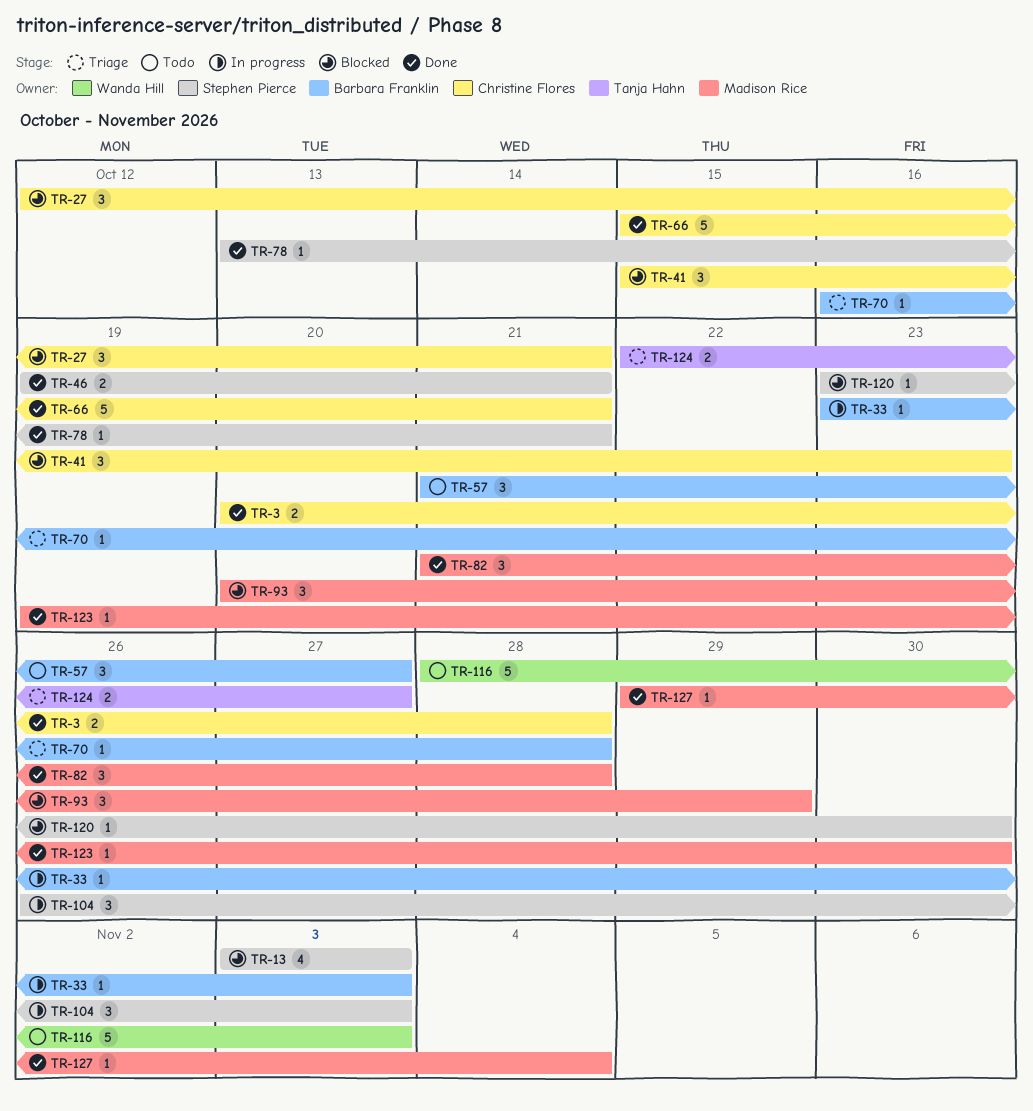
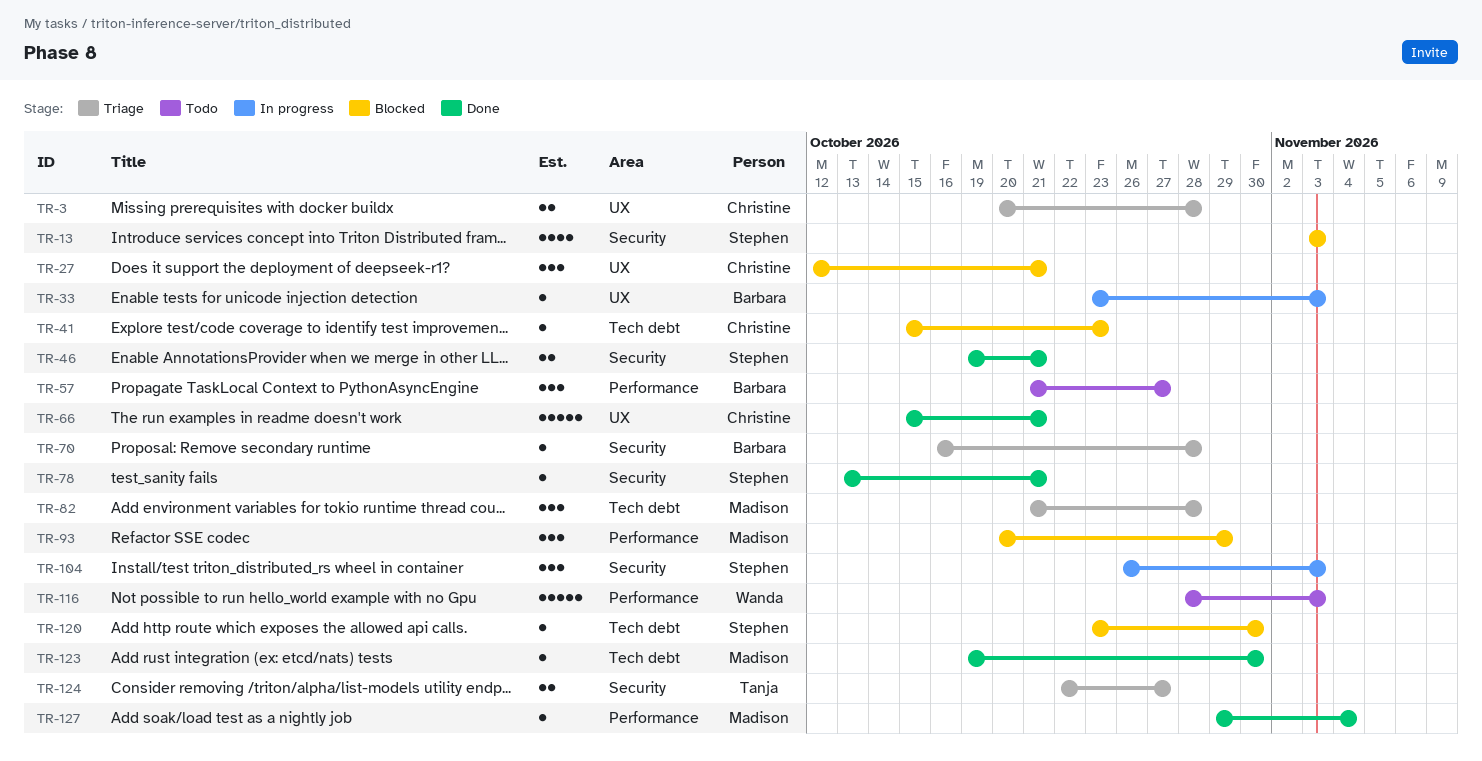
TR-3, status: Done -> Triage
TR-41, estimate: 3 -> 1
TR-82, status: Done -> Triage

